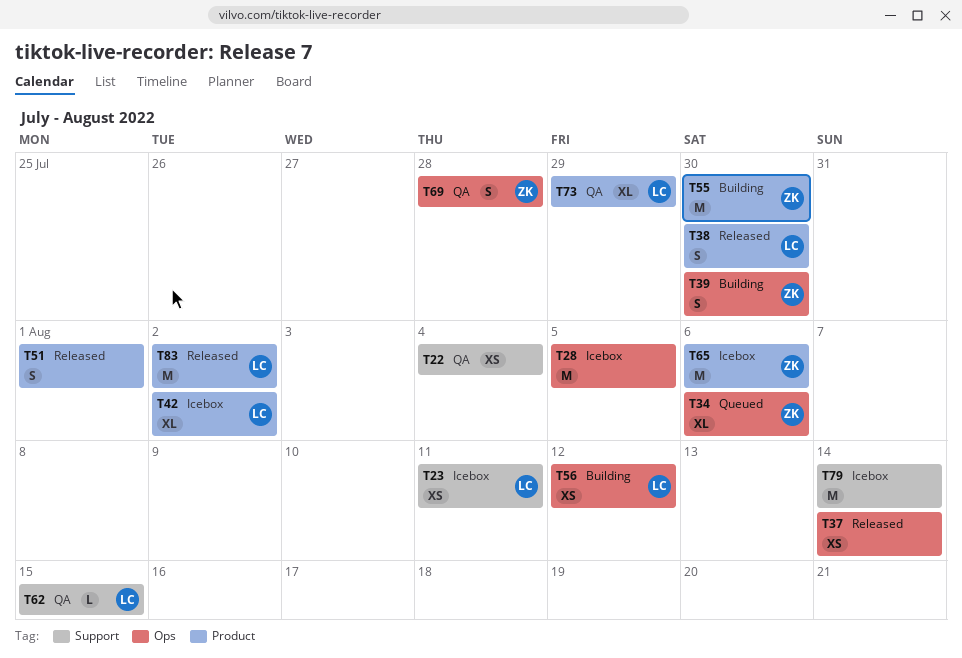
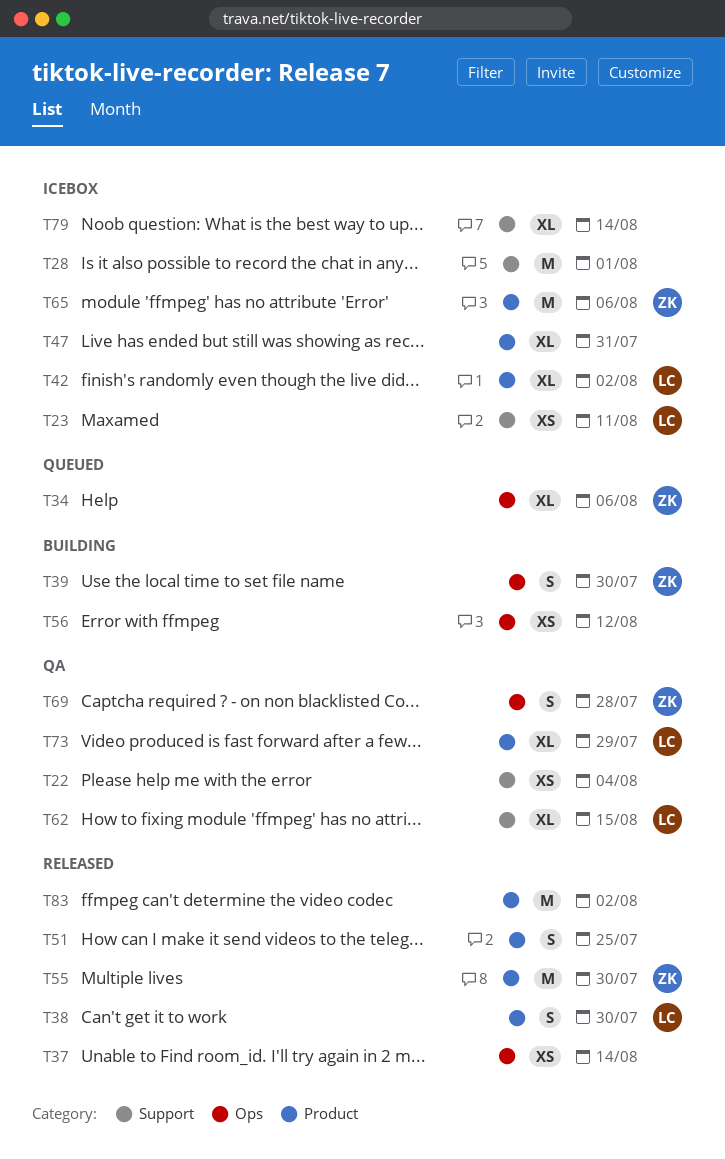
T28, label: Ops -> Support
T28, due: Aug 5 -> Aug 1
T47: none -> present
T51, due: Aug 1 -> Jul 25
T55, status: Building -> Released
T56, owner: LC -> none
T62, estimate: L -> XL
T79, estimate: M -> XL
T83, owner: LC -> none

